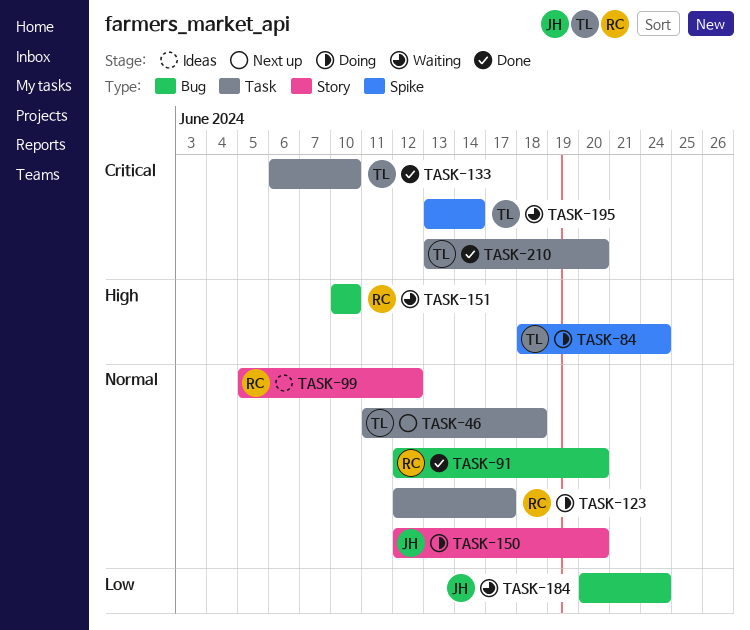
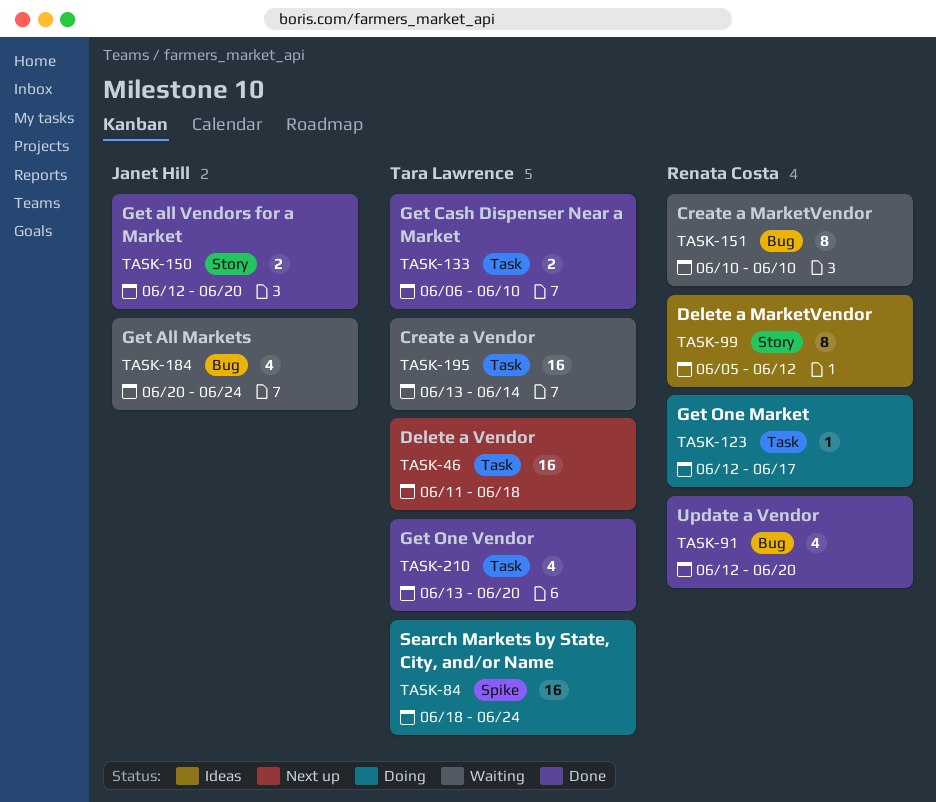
TASK-150, status: Doing -> Done
TASK-195, label: Spike -> Task

